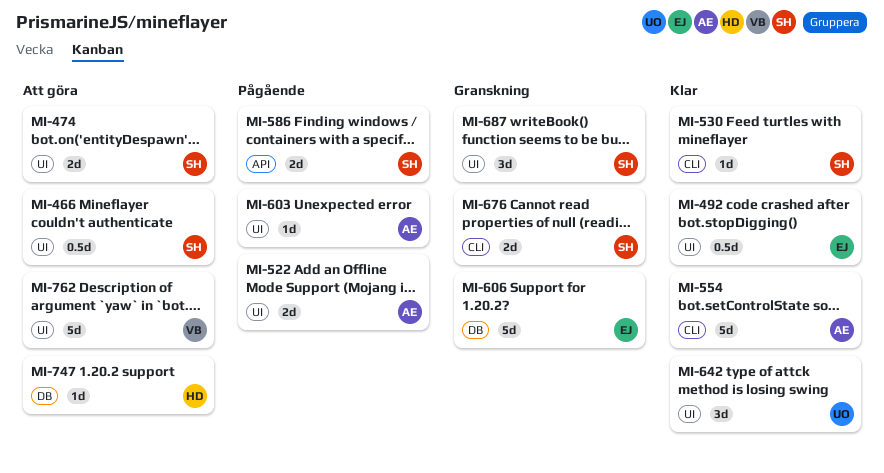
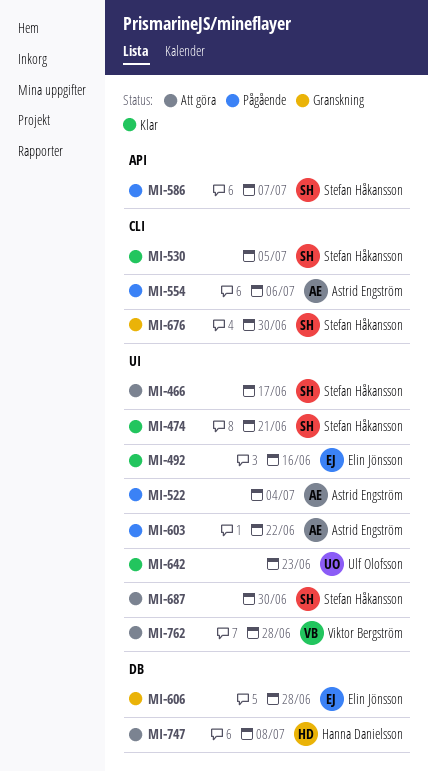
MI-474, status: Att göra -> Klar
MI-554, status: Klar -> Pågående
MI-687, status: Granskning -> Att göra

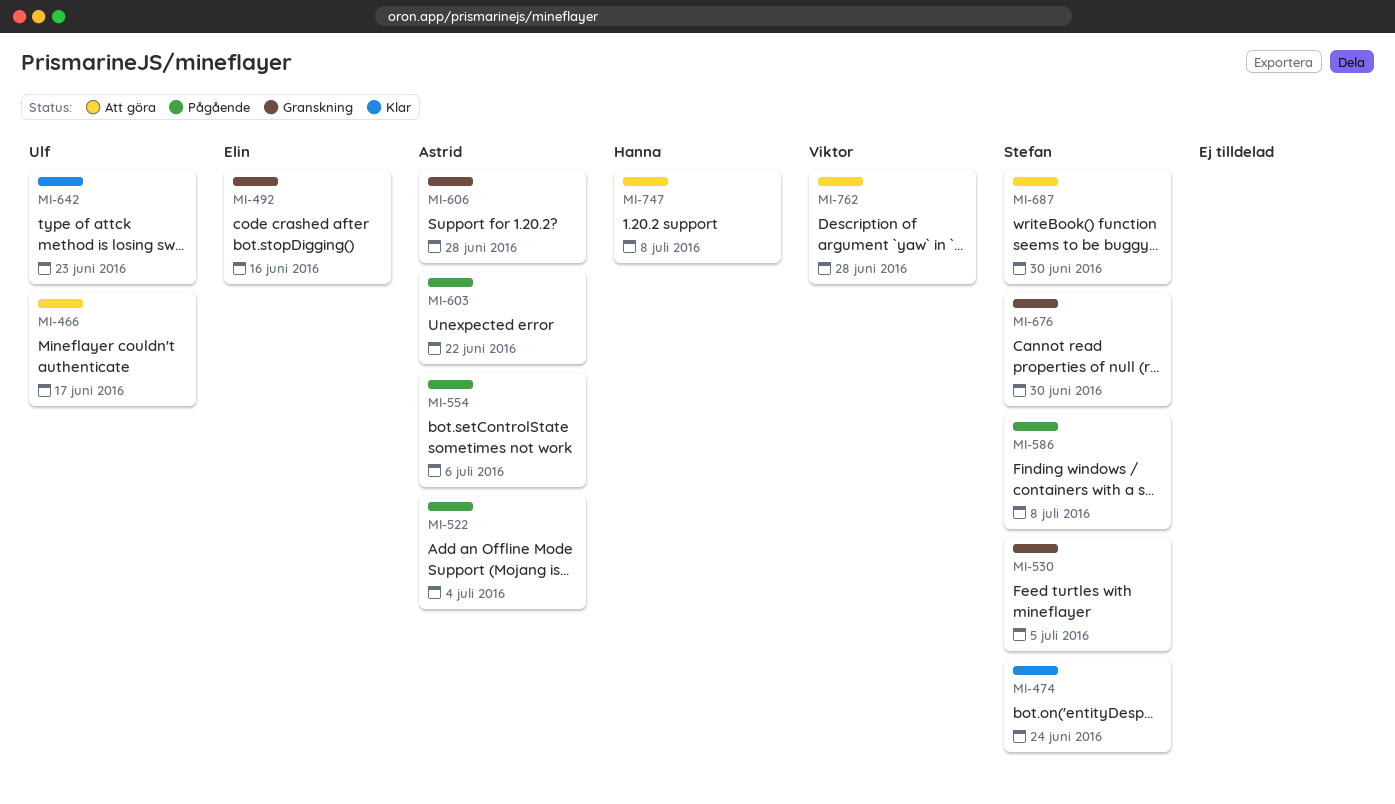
MI-466, owner: Stefan Håkansson -> Ulf Olofsson
MI-474, due: Jun 21 -> Jun 24
MI-492, status: Klar -> Granskning
MI-530, status: Klar -> Granskning
MI-586, due: Jul 7 -> Jul 8
MI-606, owner: Elin Jönsson -> Astrid Engström

